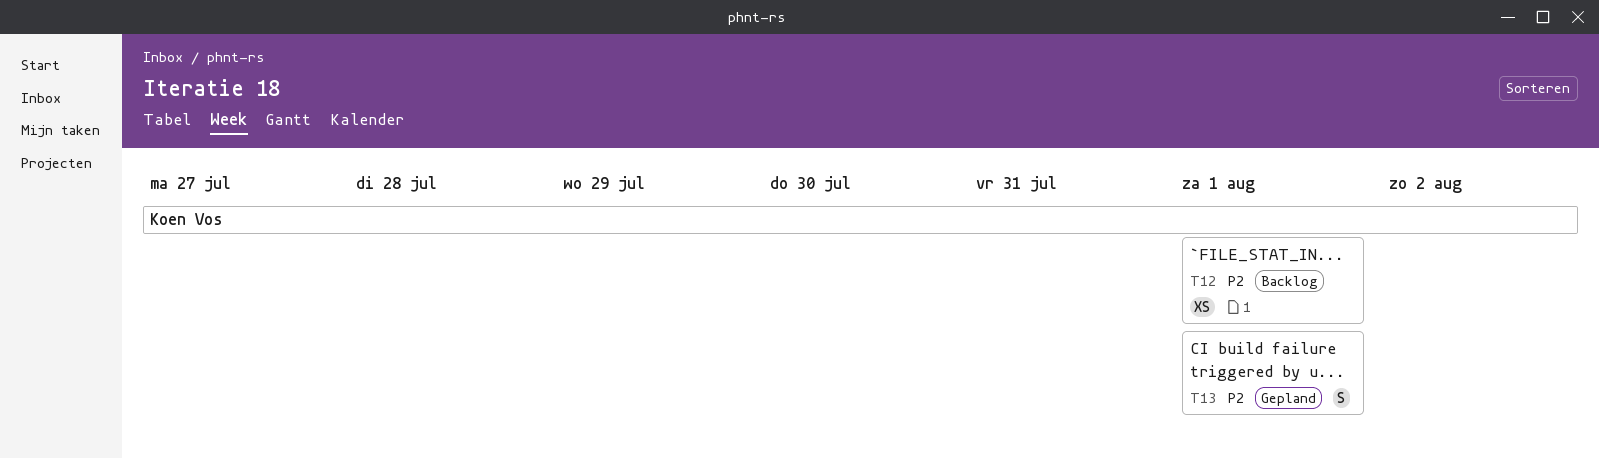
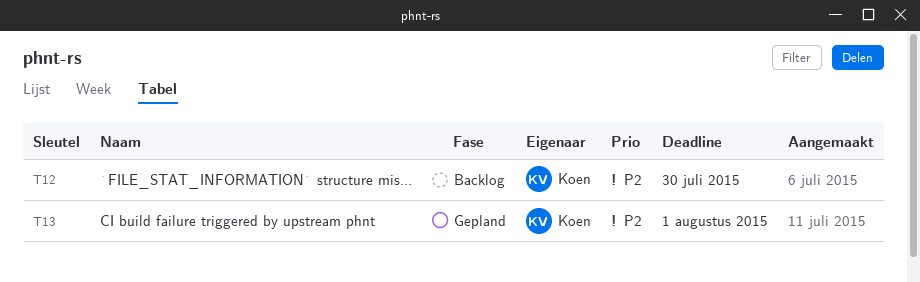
T12, due: Aug 1 -> Jul 30

